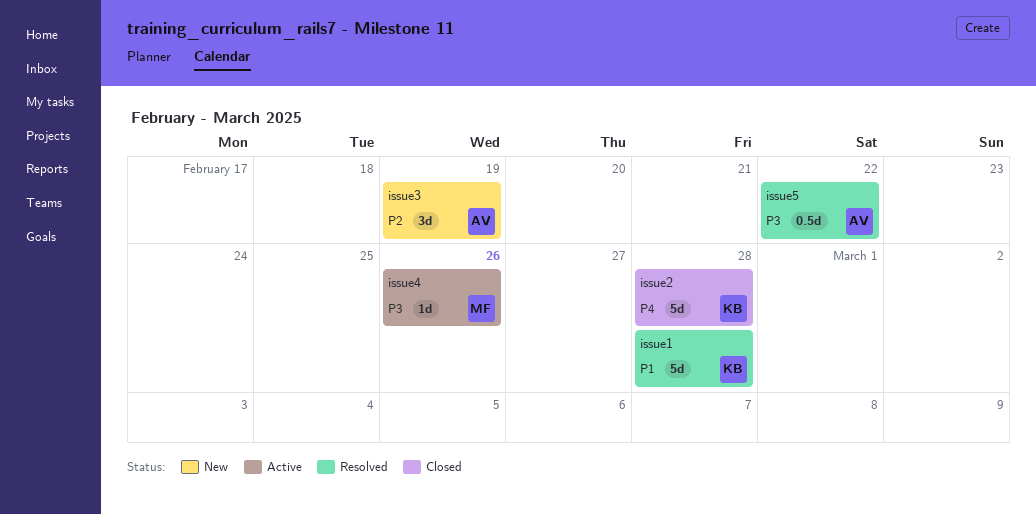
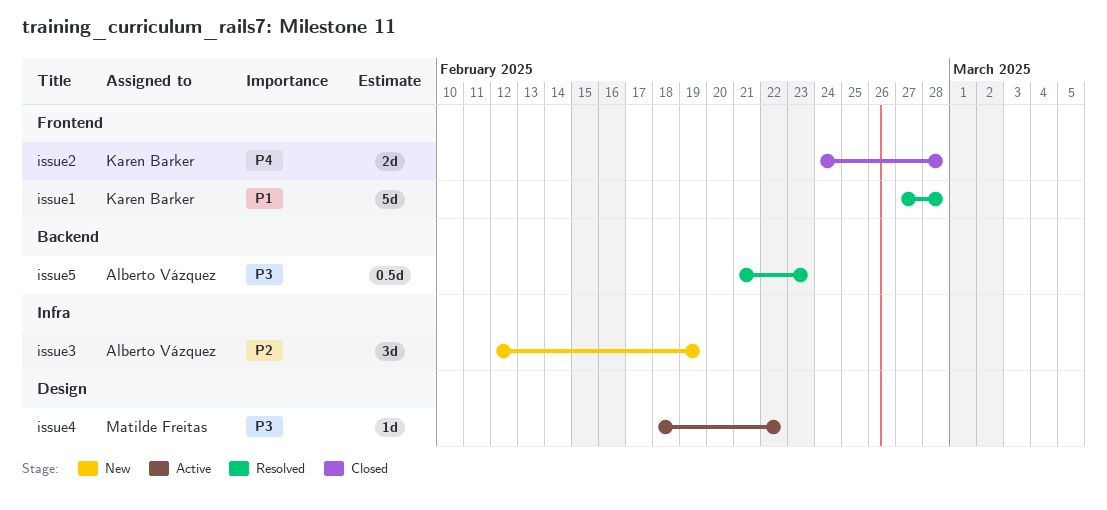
issue2, estimate: 5d -> 2d
issue4, due: Feb 26 -> Feb 22
issue5, due: Feb 22 -> Feb 23

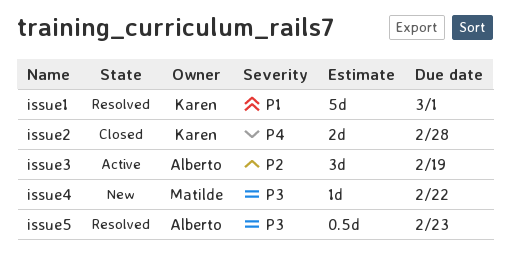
issue1, due: Feb 28 -> Mar 1
issue3, status: New -> Active
issue4, status: Active -> New

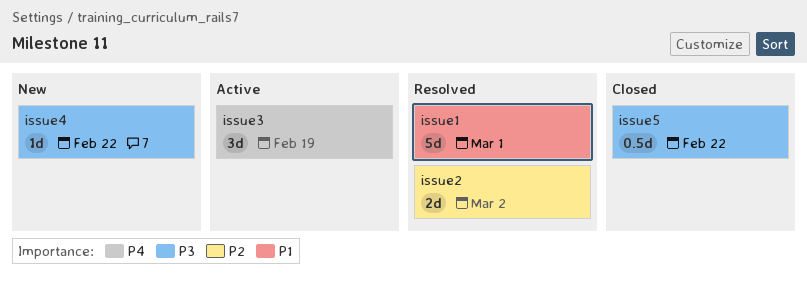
issue2, status: Closed -> Resolved
issue2, priority: P4 -> P2
issue2, due: Feb 28 -> Mar 2
issue3, priority: P2 -> P4
issue5, status: Resolved -> Closed
issue5, due: Feb 23 -> Feb 22

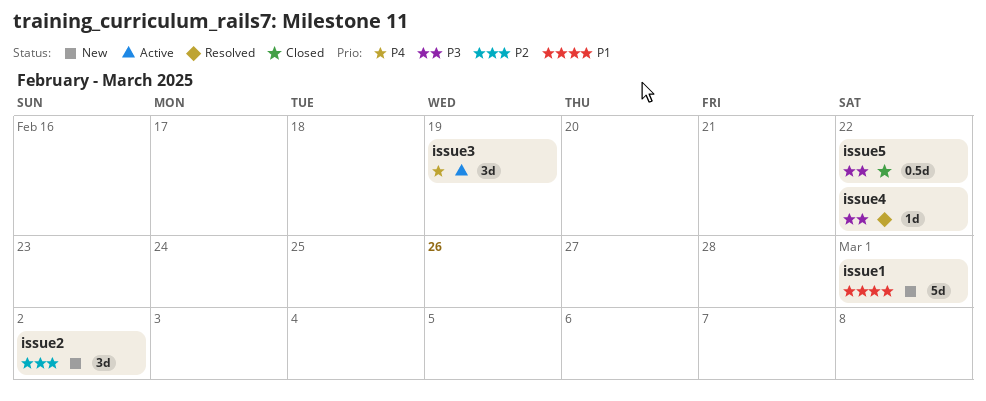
issue1, status: Resolved -> New
issue2, status: Resolved -> New
issue2, estimate: 2d -> 3d
issue4, status: New -> Resolved

